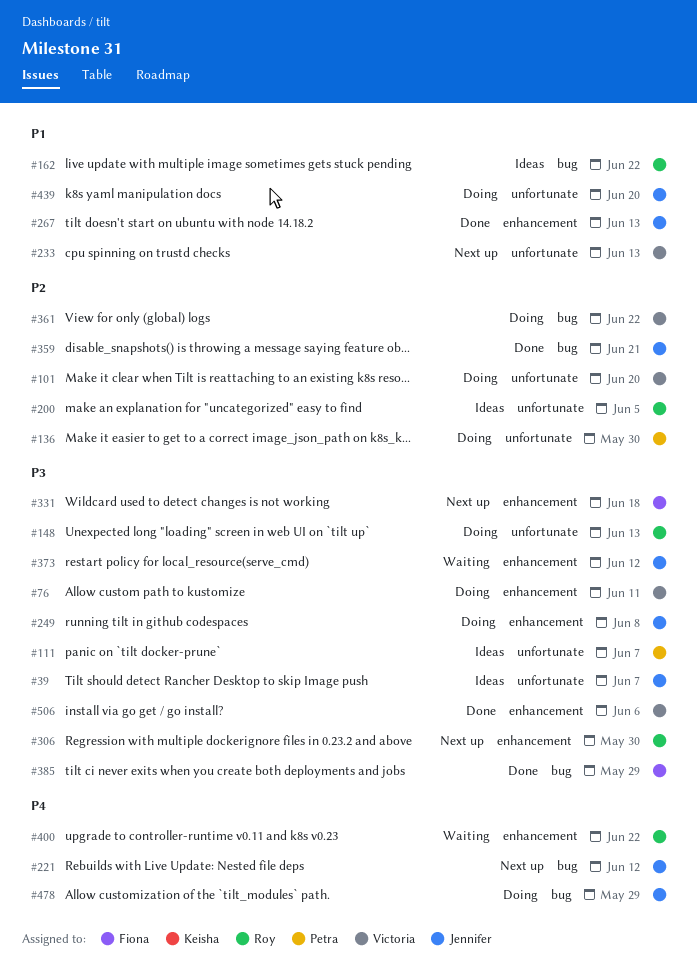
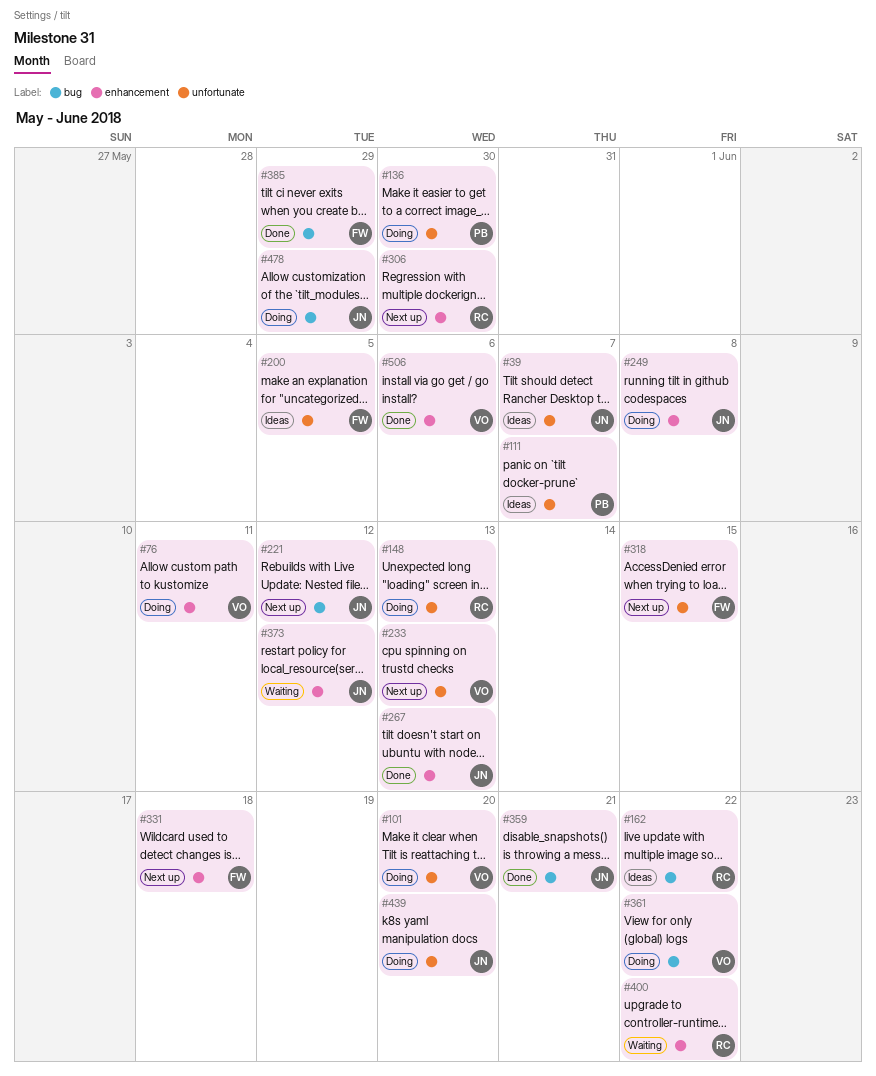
#200, owner: Roy -> Fiona
#318: none -> present

